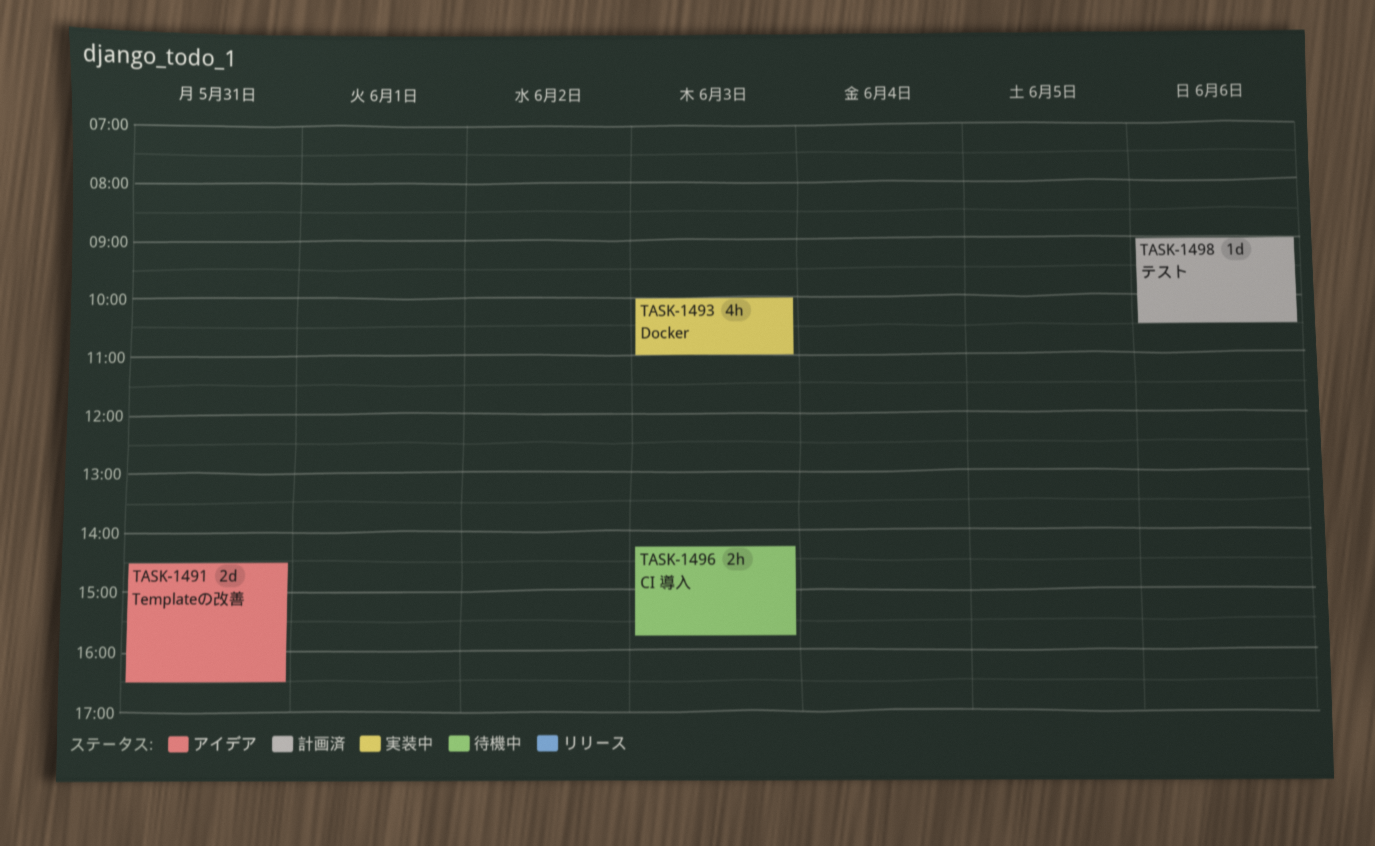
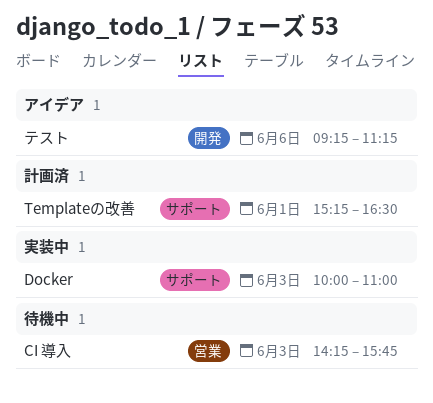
Templateの改善, status: アイデア -> 計画済
Templateの改善, day: May 31 -> Jun 1
Templateの改善, begins: 14:30 -> 15:15
テスト, status: 計画済 -> アイデア
テスト, begins: 09:00 -> 09:15
テスト, ends: 10:30 -> 11:15

